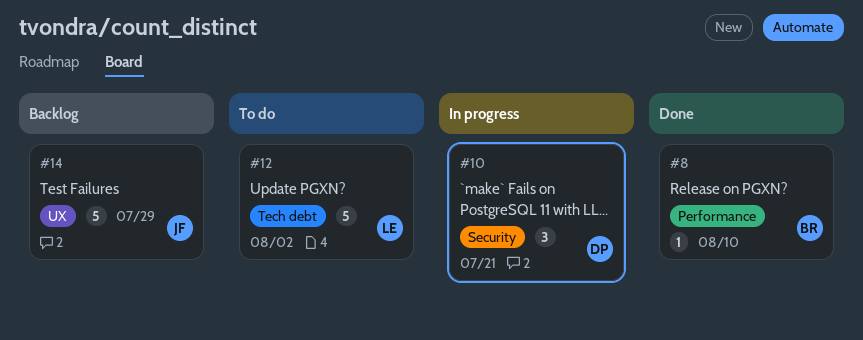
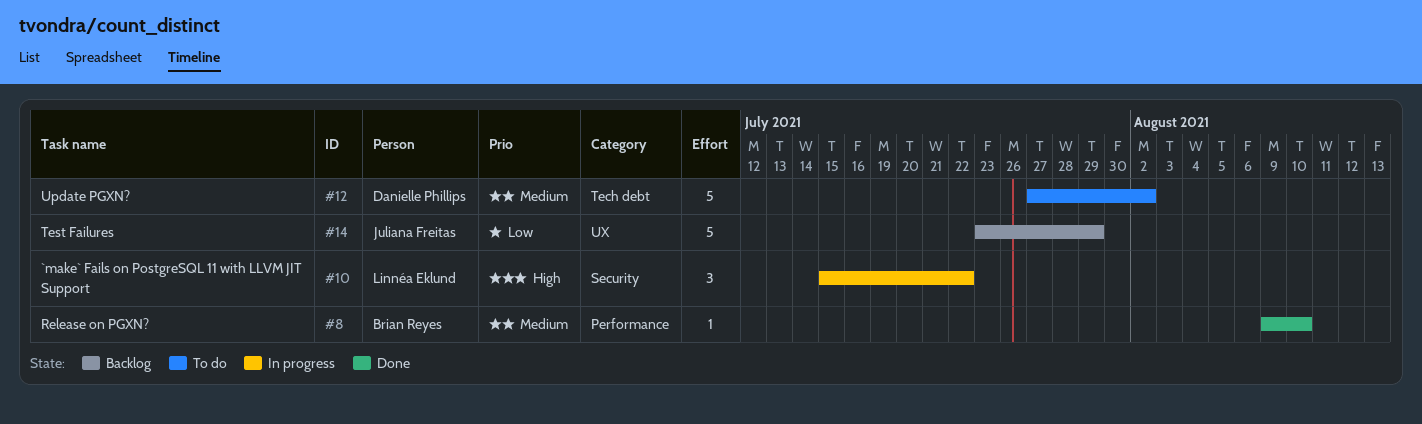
#10, owner: Danielle Phillips -> Linnéa Eklund
#10, due: Jul 21 -> Jul 22
#12, owner: Linnéa Eklund -> Danielle Phillips

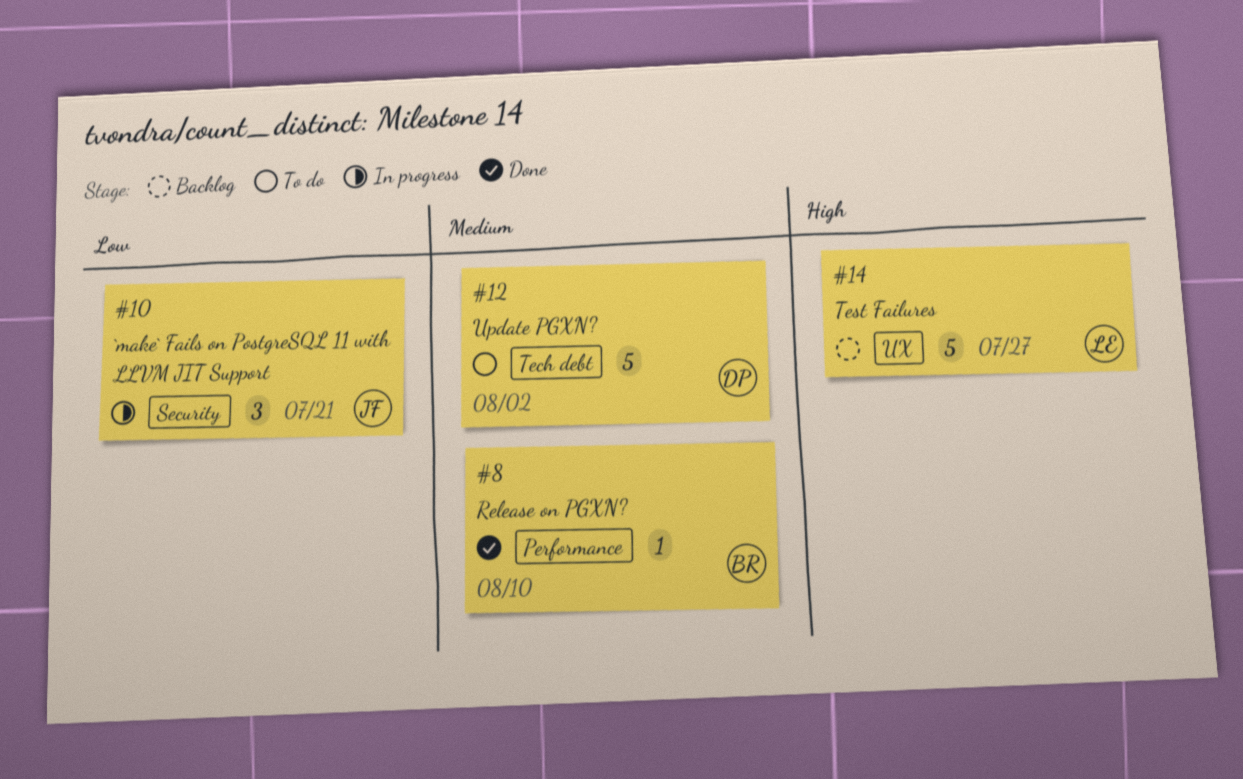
#10, owner: Linnéa Eklund -> Juliana Freitas
#10, priority: High -> Low
#10, due: Jul 22 -> Jul 21
#14, owner: Juliana Freitas -> Linnéa Eklund
#14, priority: Low -> High
#14, due: Jul 29 -> Jul 27

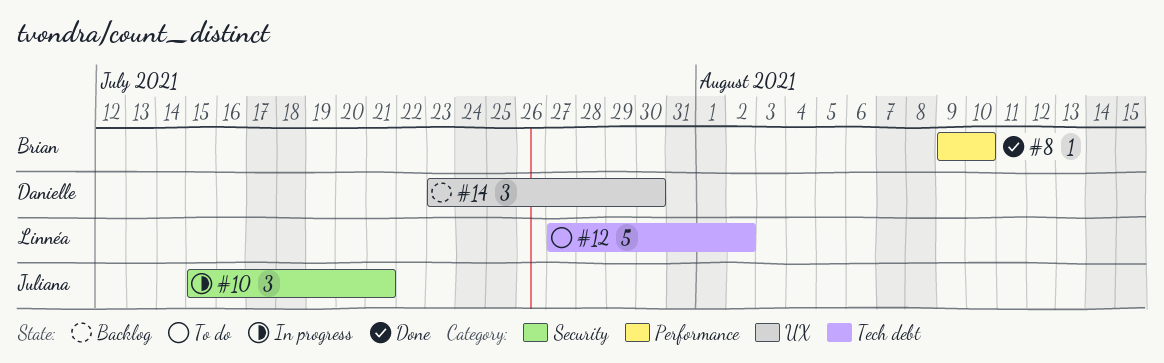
#12, owner: Danielle -> Linnéa
#14, owner: Linnéa -> Danielle
#14, estimate: 5 -> 3
#14, due: Jul 27 -> Jul 30

